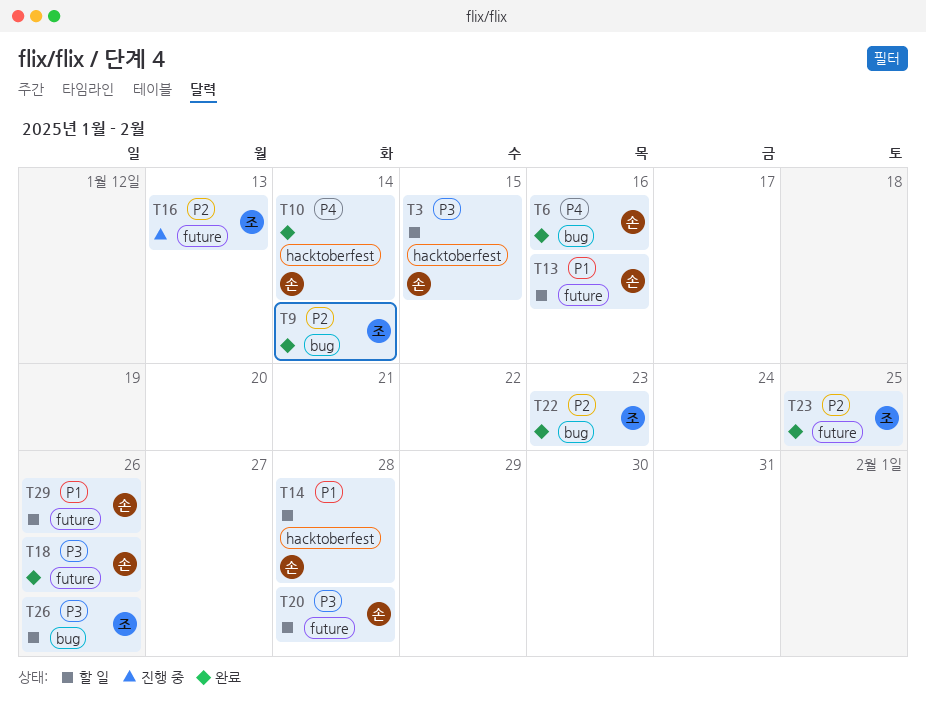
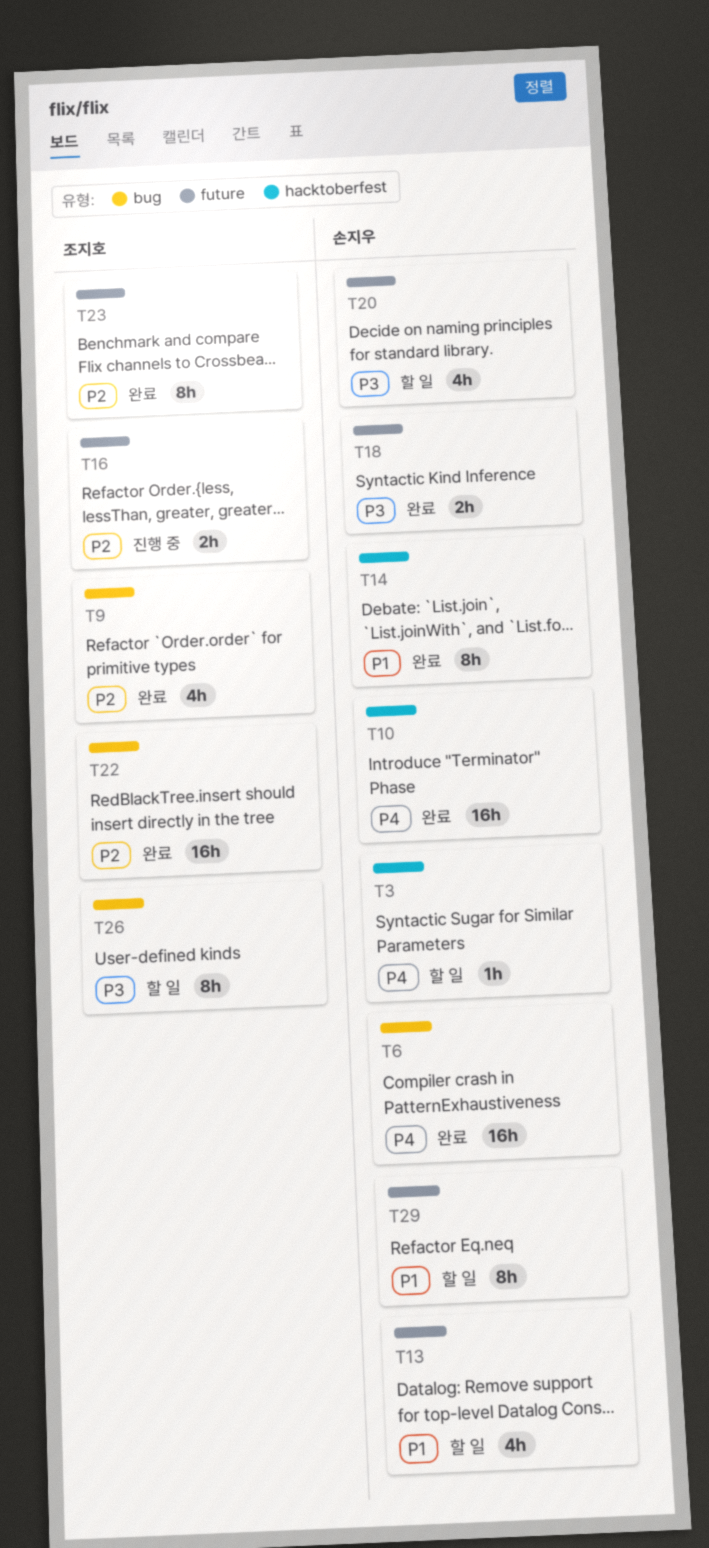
T3, priority: P3 -> P4
T14, status: 할 일 -> 완료

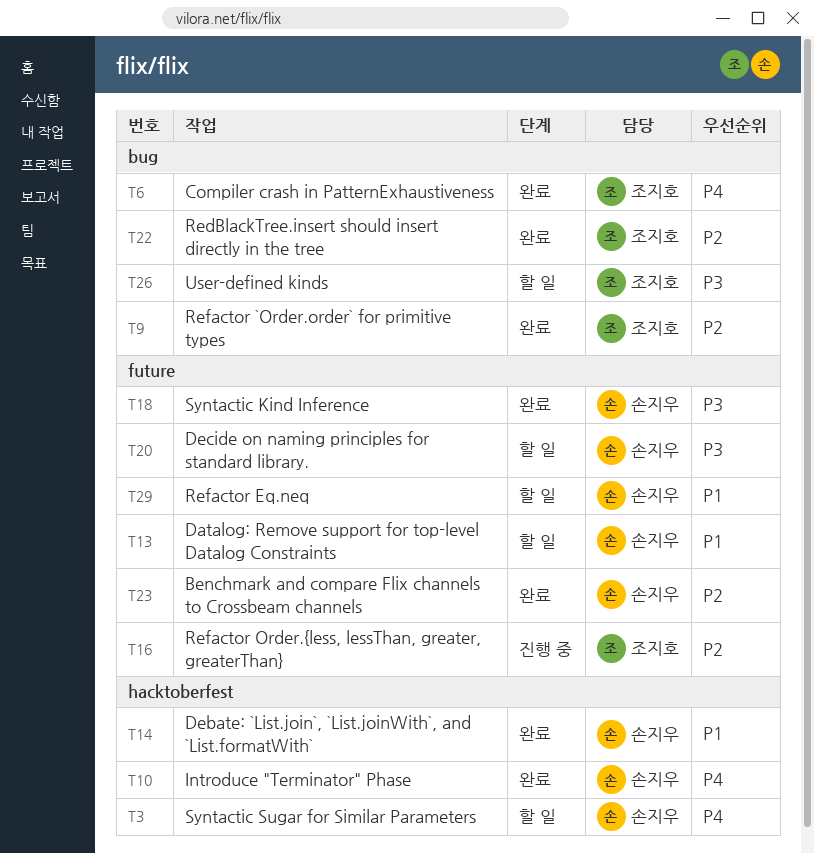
T6, owner: 손지우 -> 조지호
T23, owner: 조지호 -> 손지우

